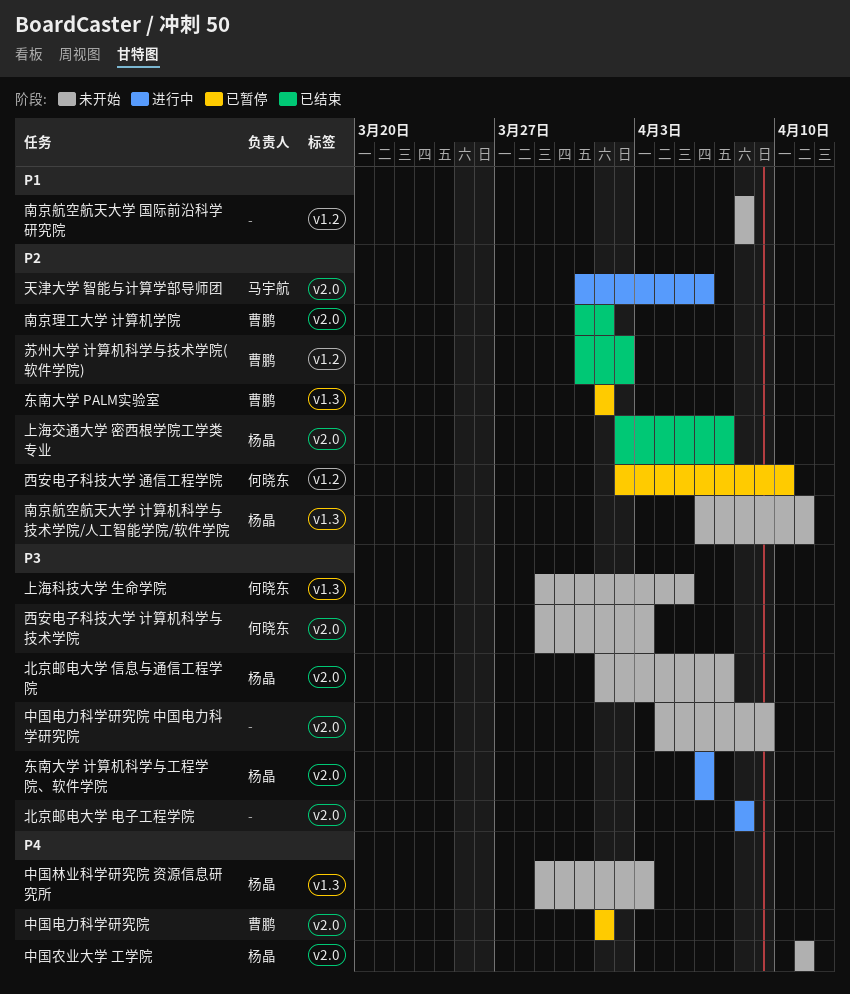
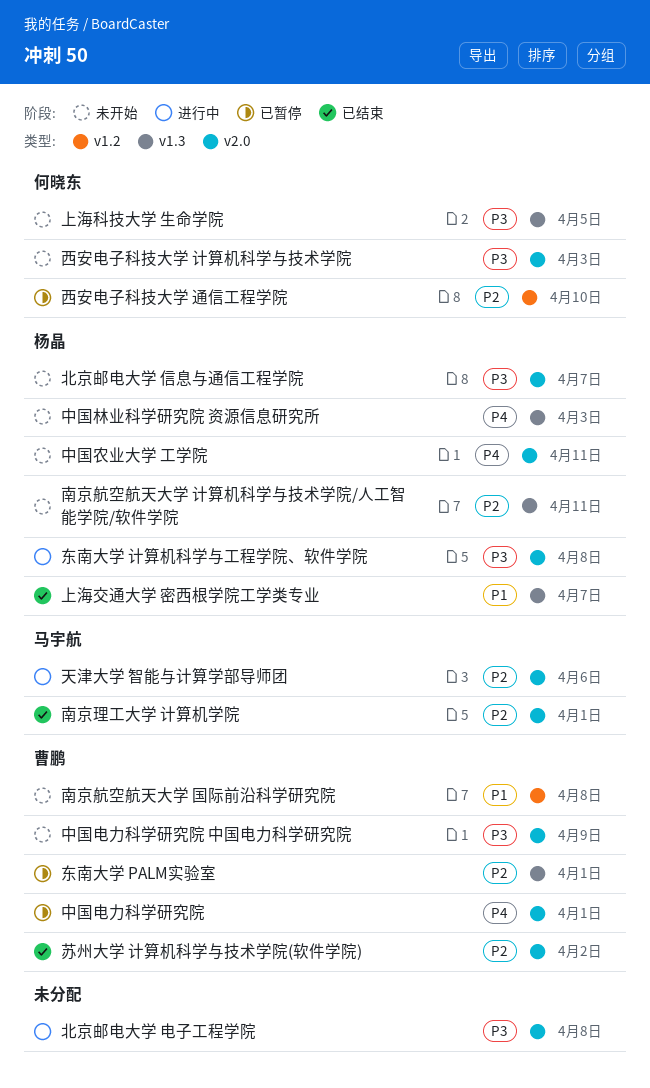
上海交通大学 密西根学院工学类专业, priority: P2 -> P1
上海交通大学 密西根学院工学类专业, label: v2.0 -> v1.3
东南大学 计算机科学与工程学院、软件学院, due: Apr 6 -> Apr 8
中国电力科学研究院 中国电力科学研究院, owner: none -> 曹鹏
南京理工大学 计算机学院, owner: 曹鹏 -> 马宇航
南京航空航天大学 国际前沿科学研究院, owner: none -> 曹鹏
苏州大学 计算机科学与技术学院(软件学院), label: v1.2 -> v2.0

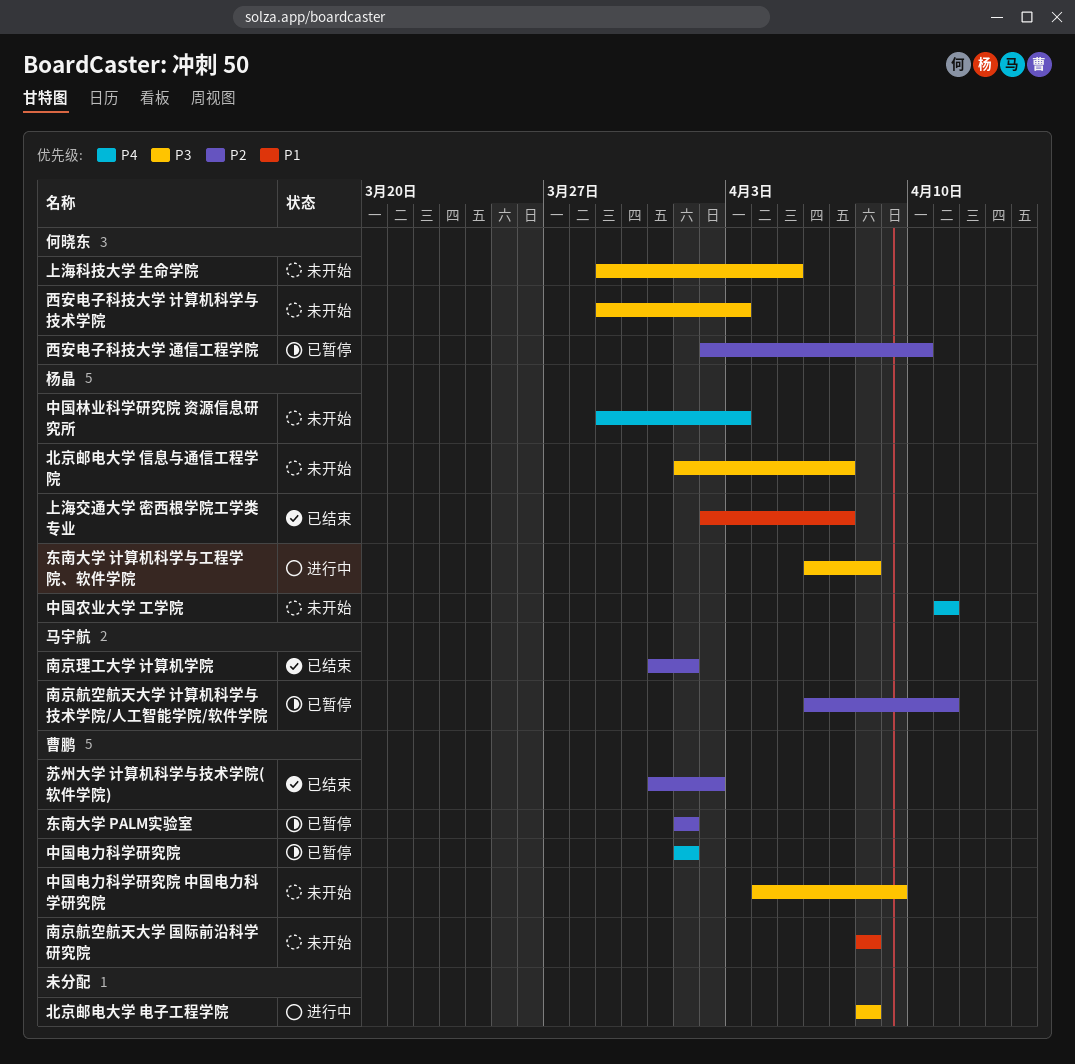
南京航空航天大学 计算机科学与技术学院/人工智能学院/软件学院, status: 未开始 -> 已暂停
南京航空航天大学 计算机科学与技术学院/人工智能学院/软件学院, owner: 杨晶 -> 马宇航
天津大学 智能与计算学部导师团: present -> none

